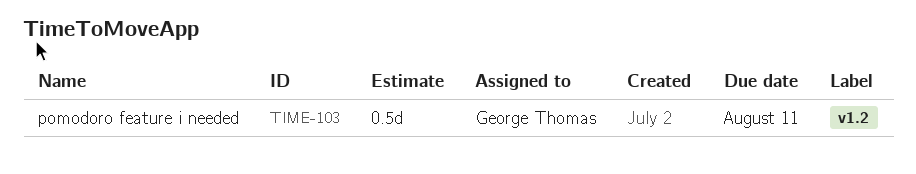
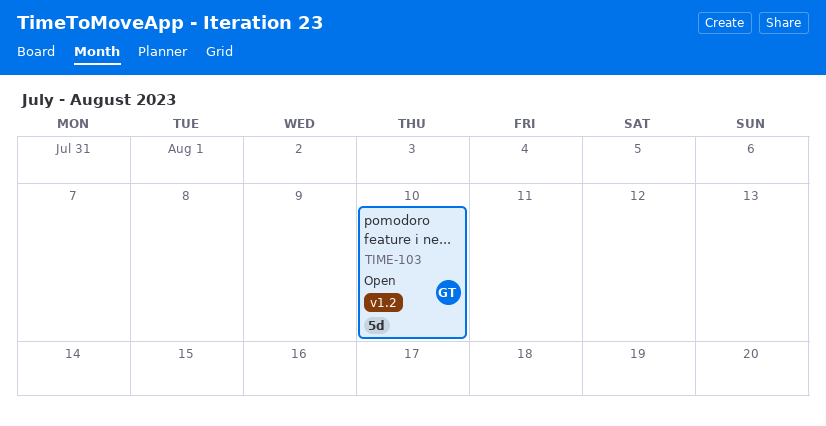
TIME-103, estimate: 0.5d -> 5d
TIME-103, due: Aug 11 -> Aug 10

